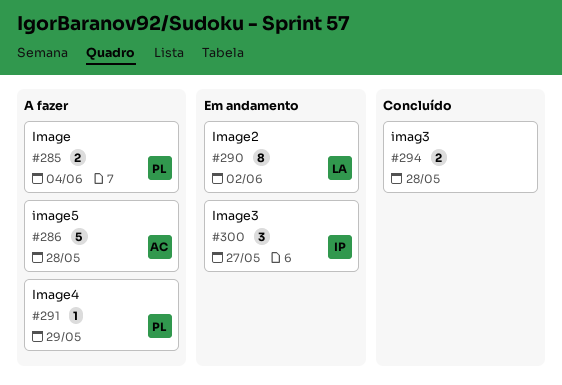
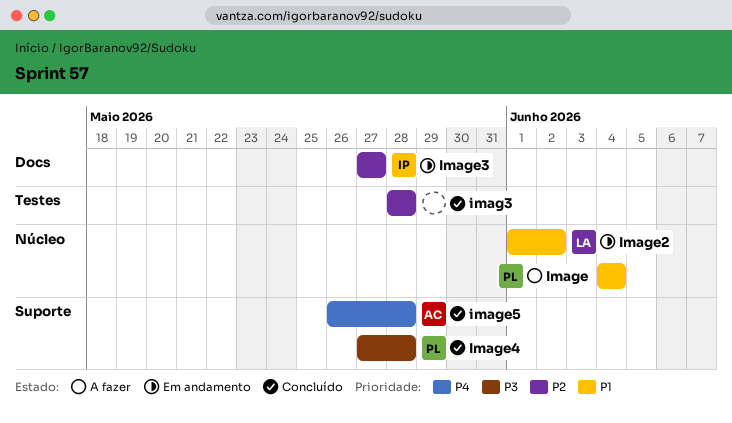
Image4, status: A fazer -> Concluído
Image4, due: May 29 -> May 28
image5, status: A fazer -> Concluído

